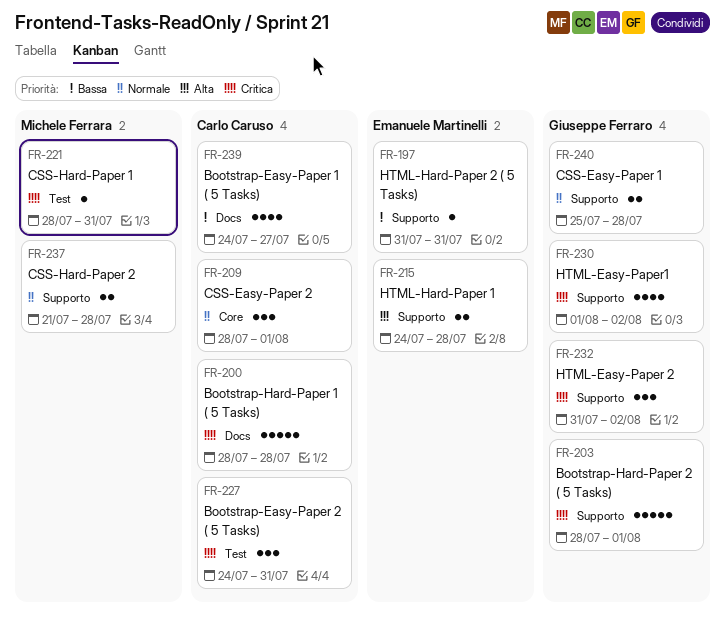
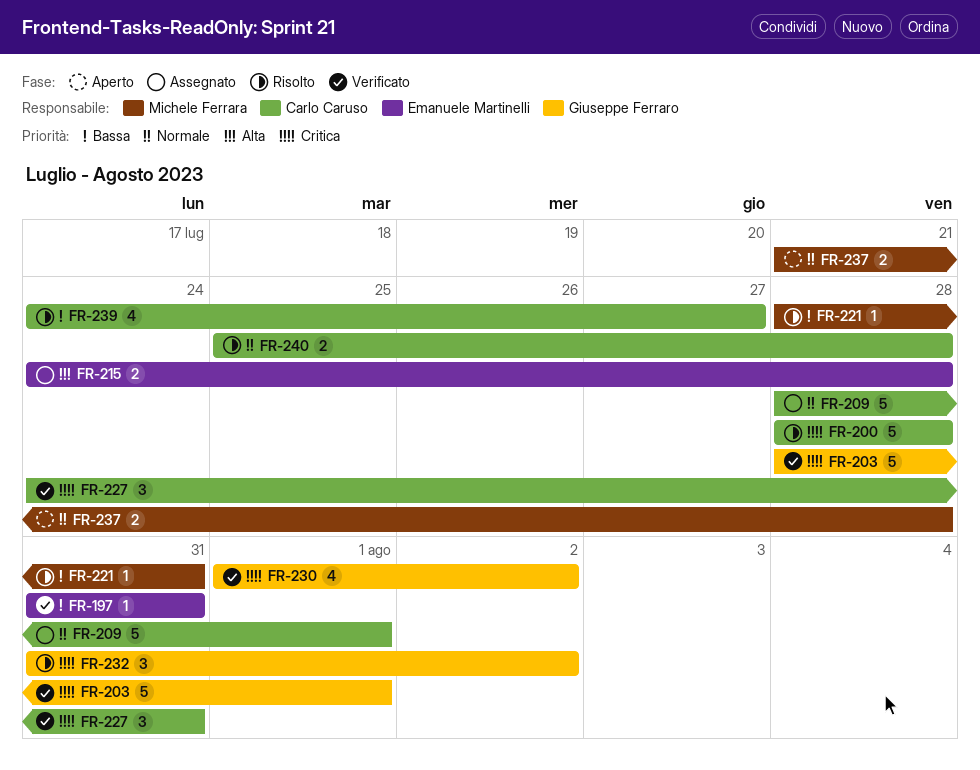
FR-209, estimate: 3 -> 5
FR-221, priority: Critica -> Bassa
FR-240, owner: Giuseppe Ferraro -> Carlo Caruso

